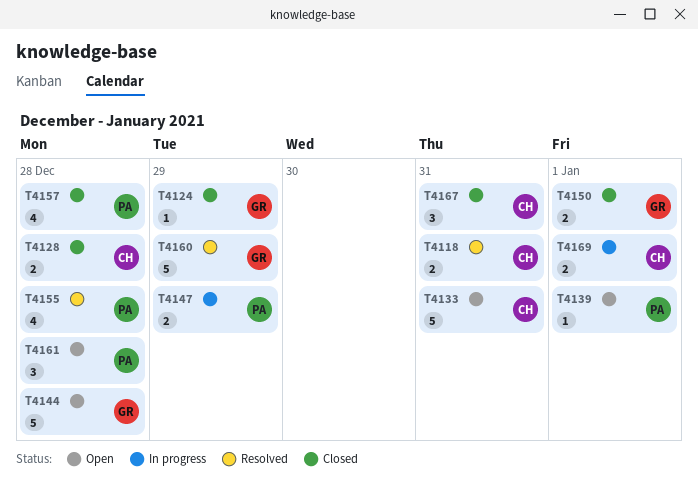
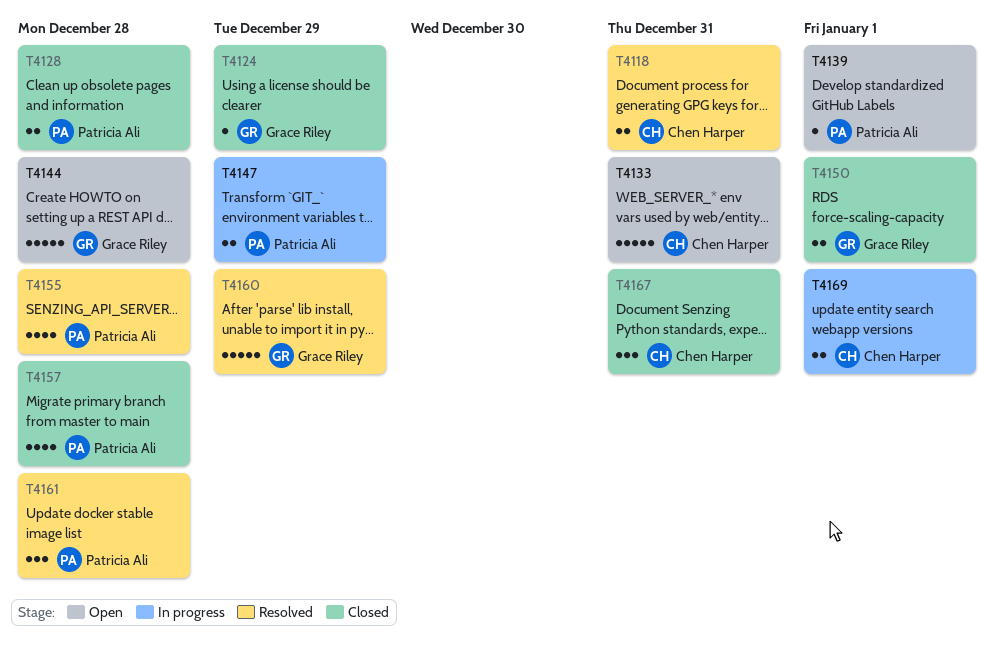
T4128, owner: Chen Harper -> Patricia Ali
T4161, status: Open -> Resolved

